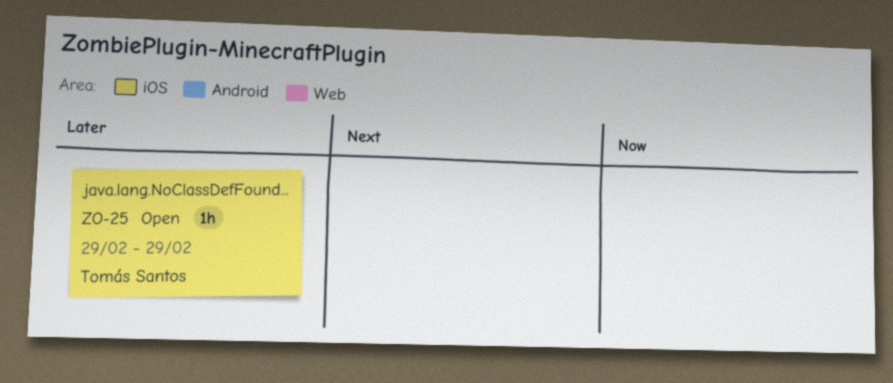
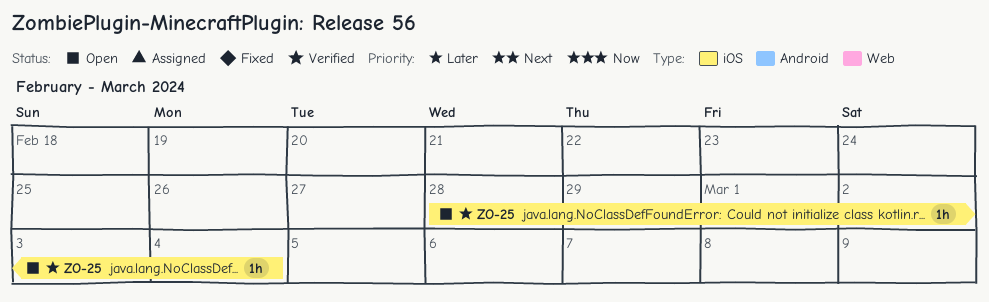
ZO-25, start: Feb 29 -> Feb 28
ZO-25, due: Feb 29 -> Mar 4

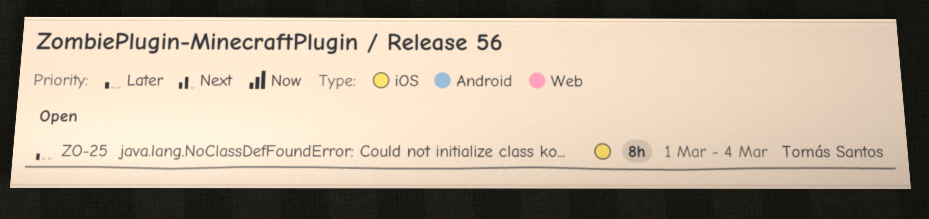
ZO-25, estimate: 1h -> 8h
ZO-25, start: Feb 28 -> Mar 1

